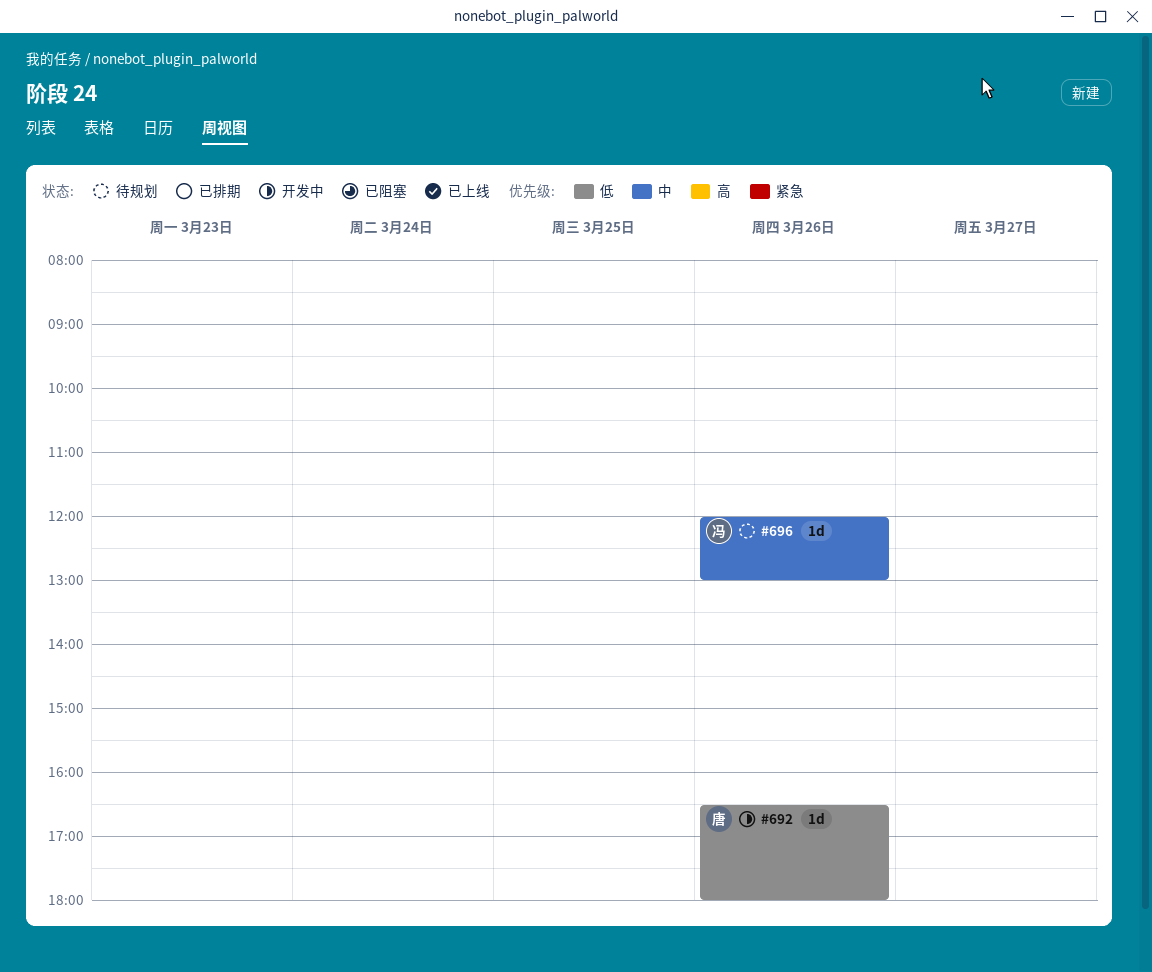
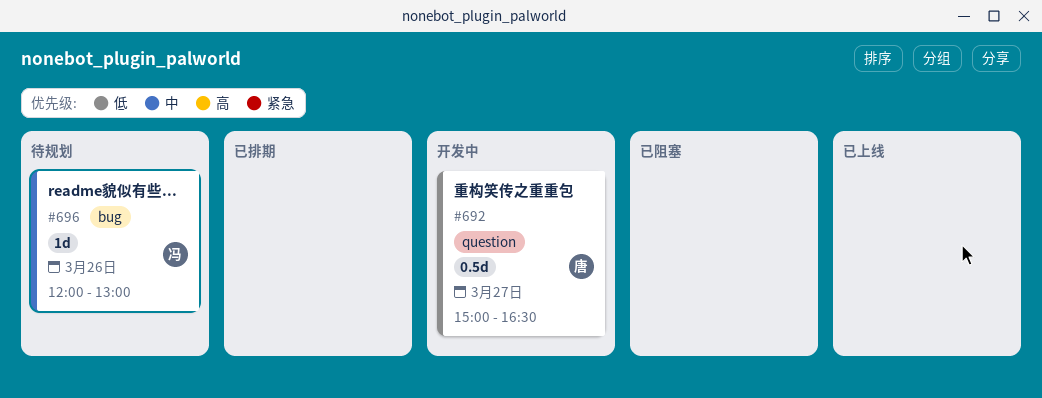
#692, estimate: 1d -> 0.5d
#692, day: Mar 26 -> Mar 27
#692, begins: 16:30 -> 15:00
#692, ends: 18:00 -> 16:30

